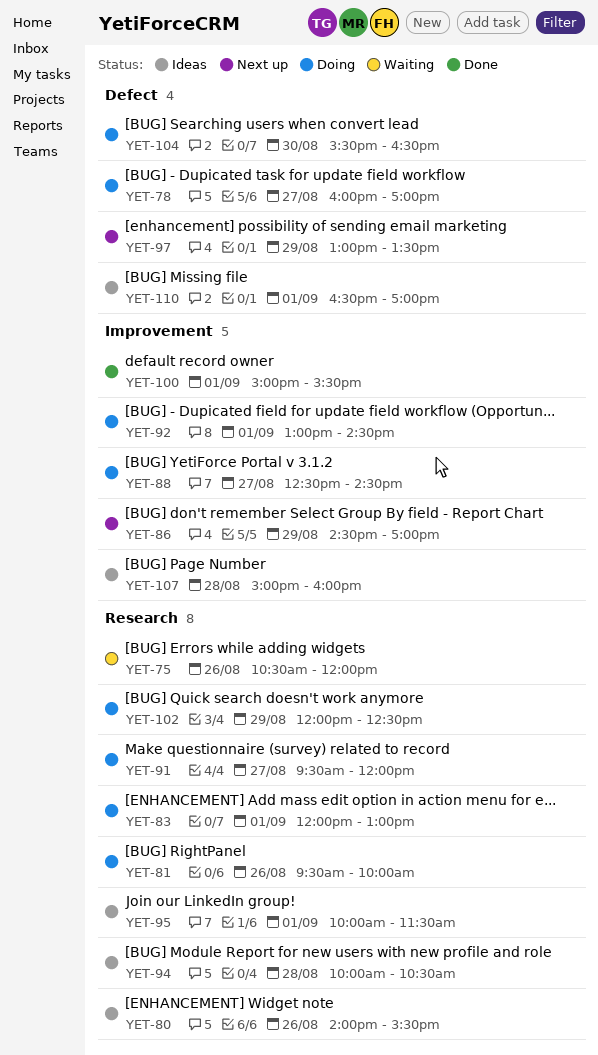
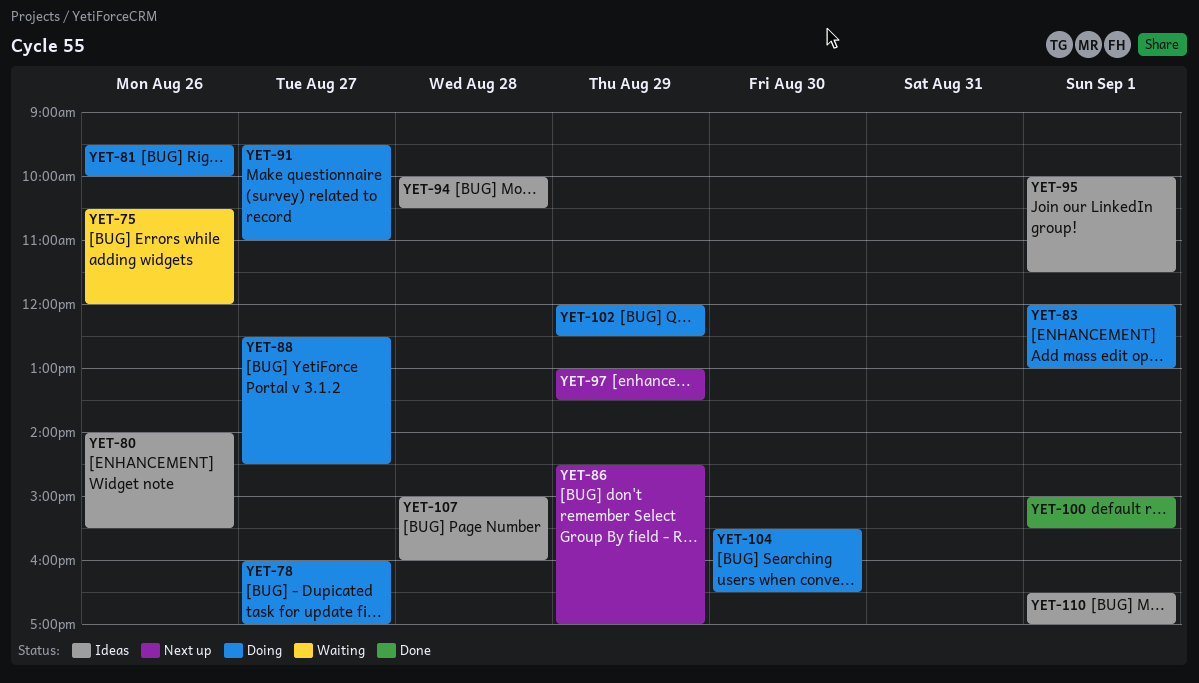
YET-91, ends: 12:00 -> 11:00
YET-92: present -> none

